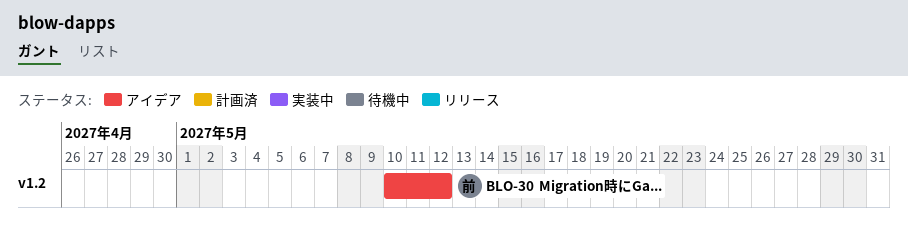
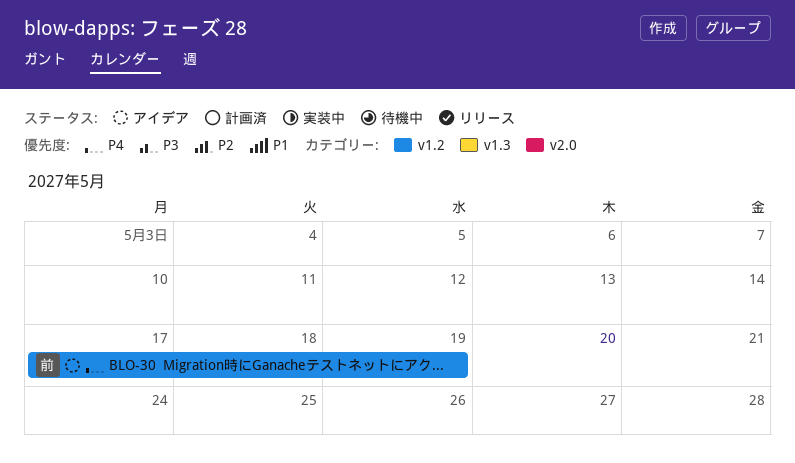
BLO-30, start: May 10 -> May 17
BLO-30, due: May 12 -> May 19

